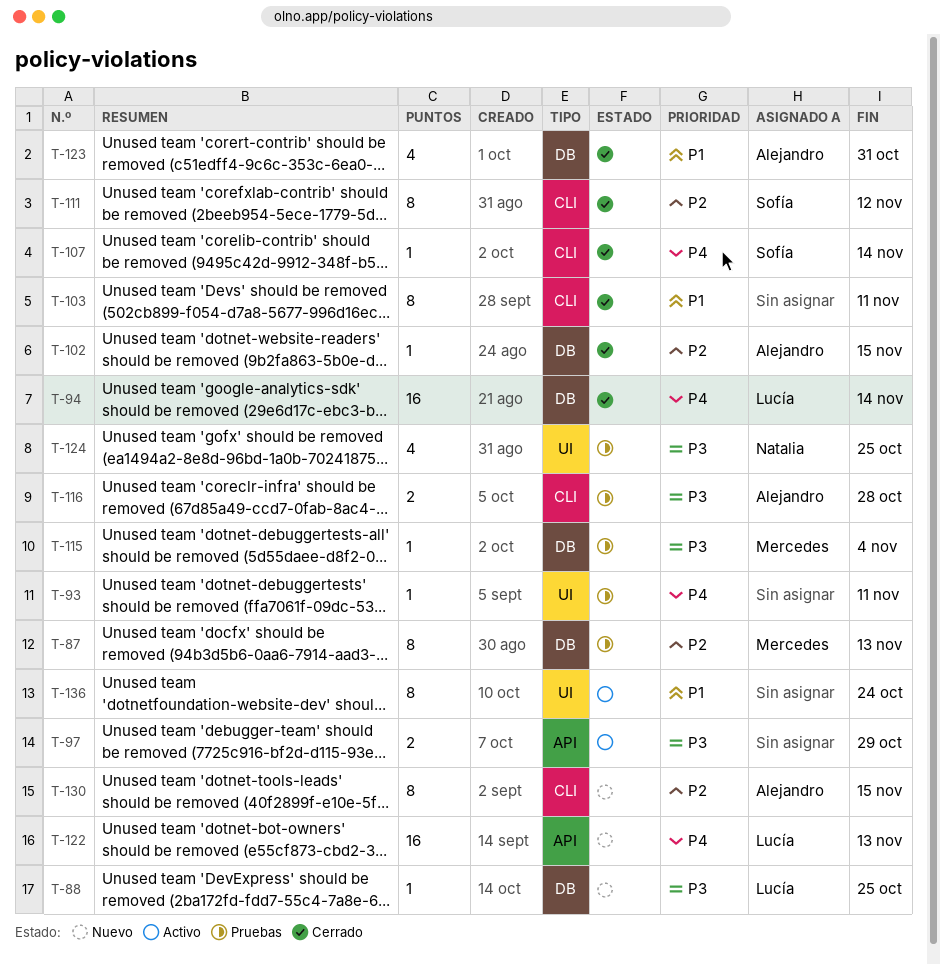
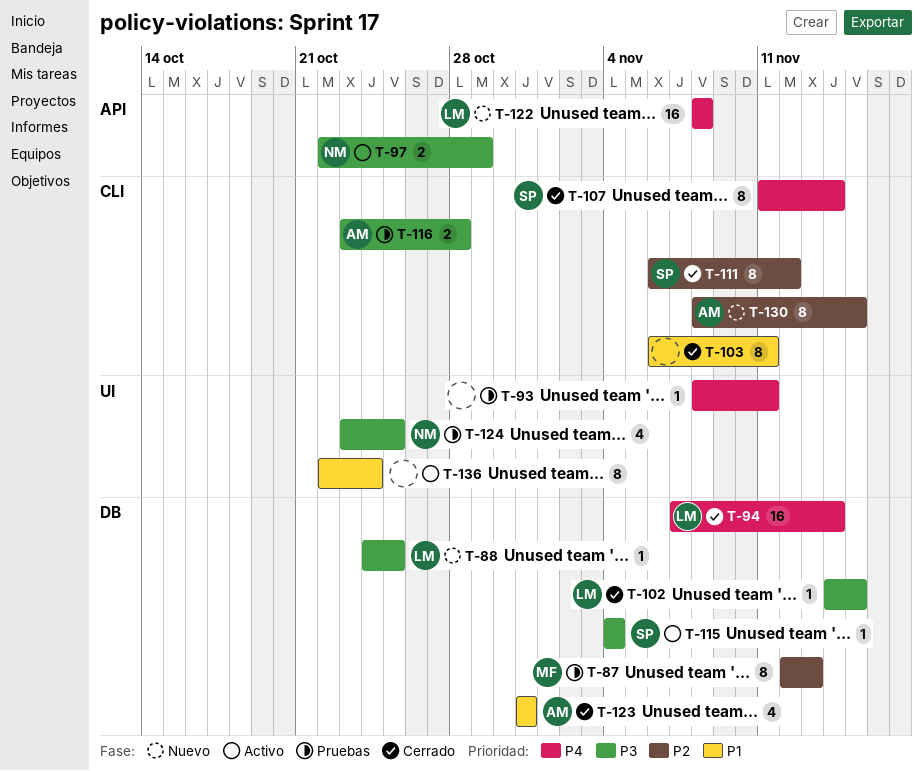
T-97, owner: none -> Natalia
T-102, owner: Alejandro -> Lucía
T-102, priority: P2 -> P3
T-107, estimate: 1 -> 8
T-115, status: Pruebas -> Activo
T-115, owner: Mercedes -> Sofía
T-122, due: Nov 13 -> Nov 8

